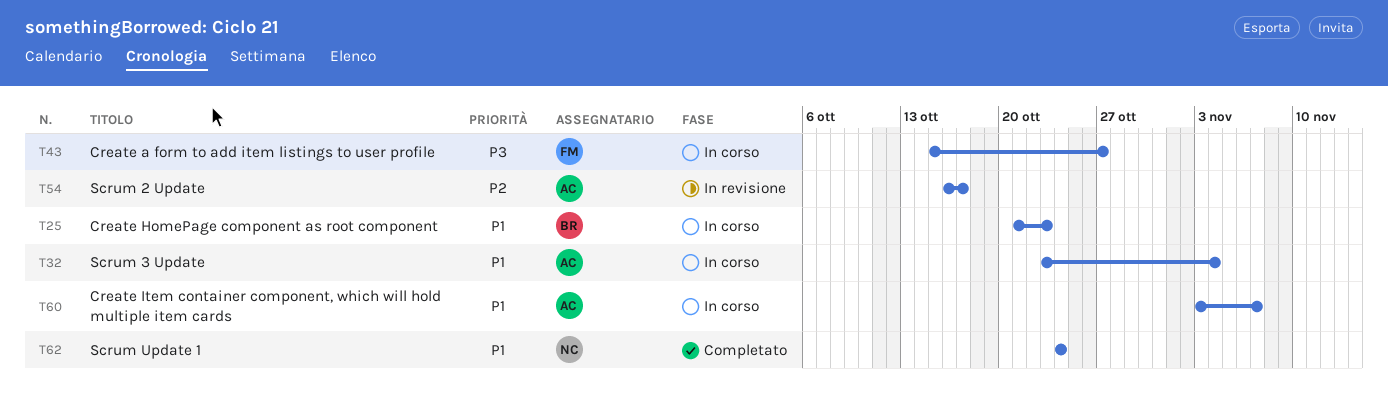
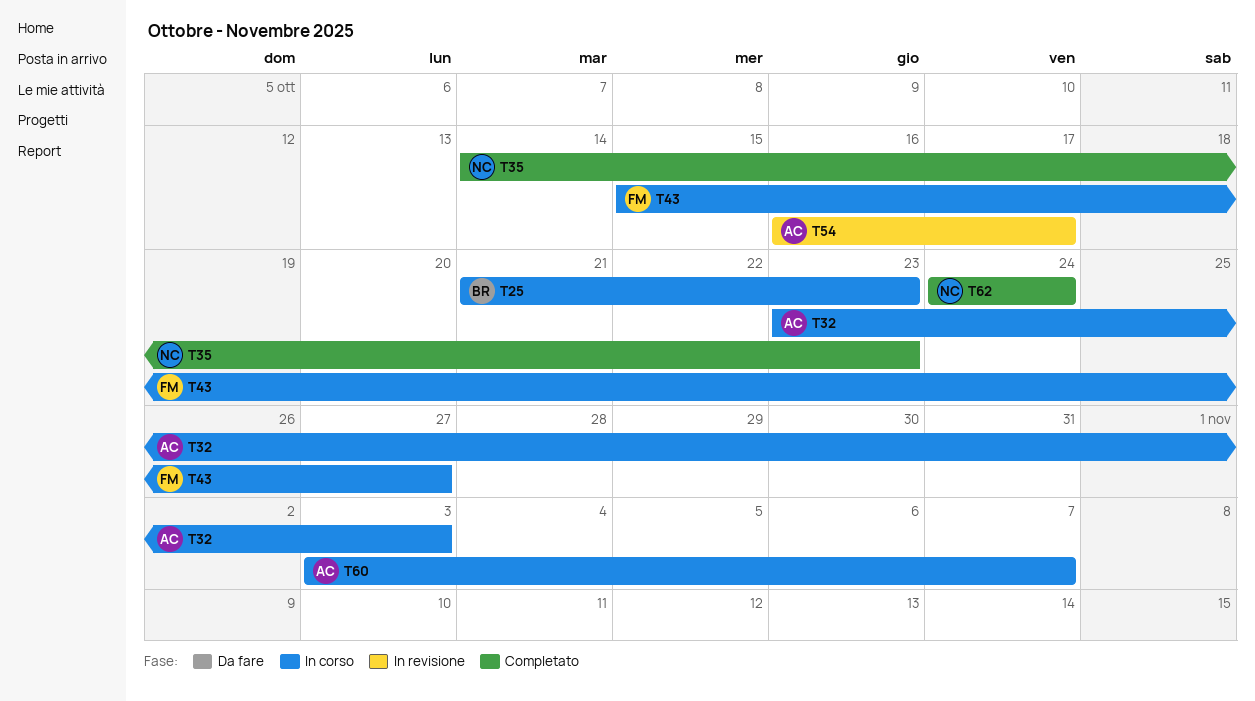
T32, due: Nov 4 -> Nov 3
T35: none -> present

